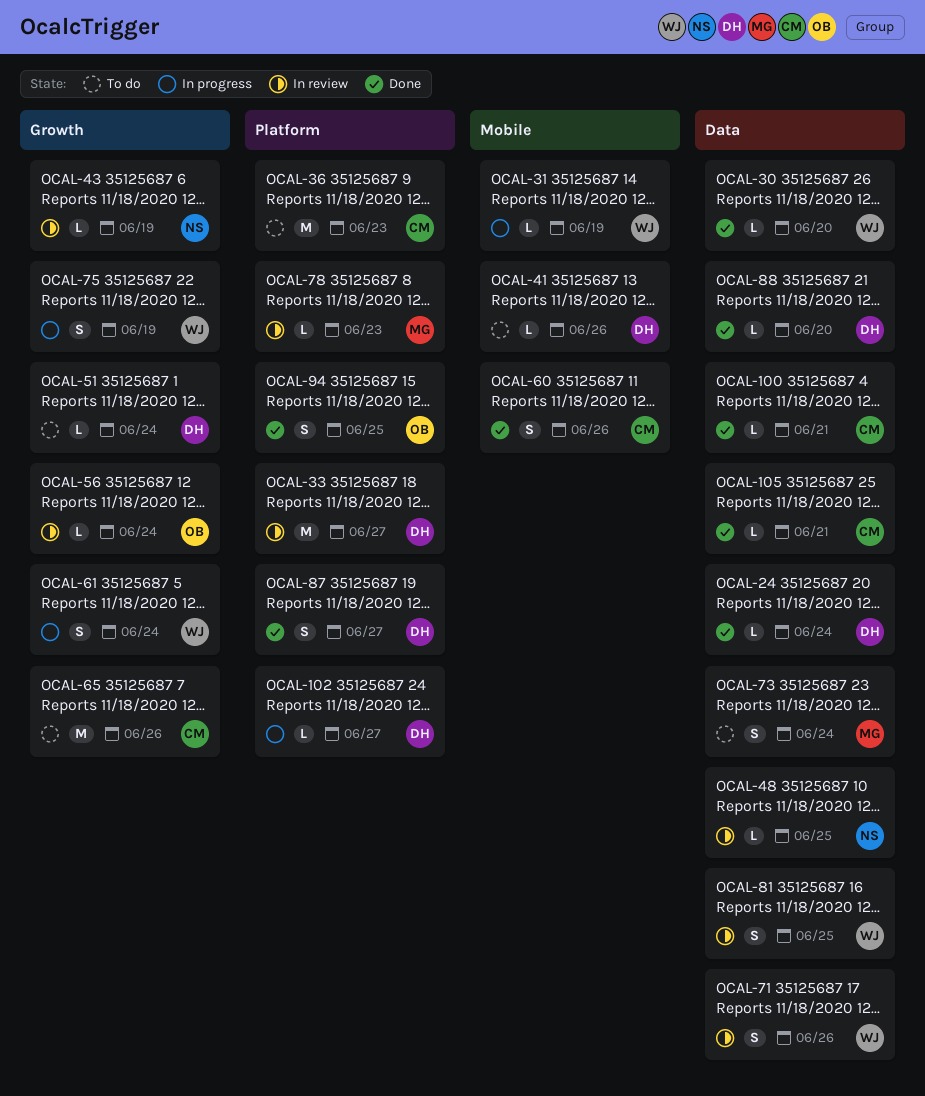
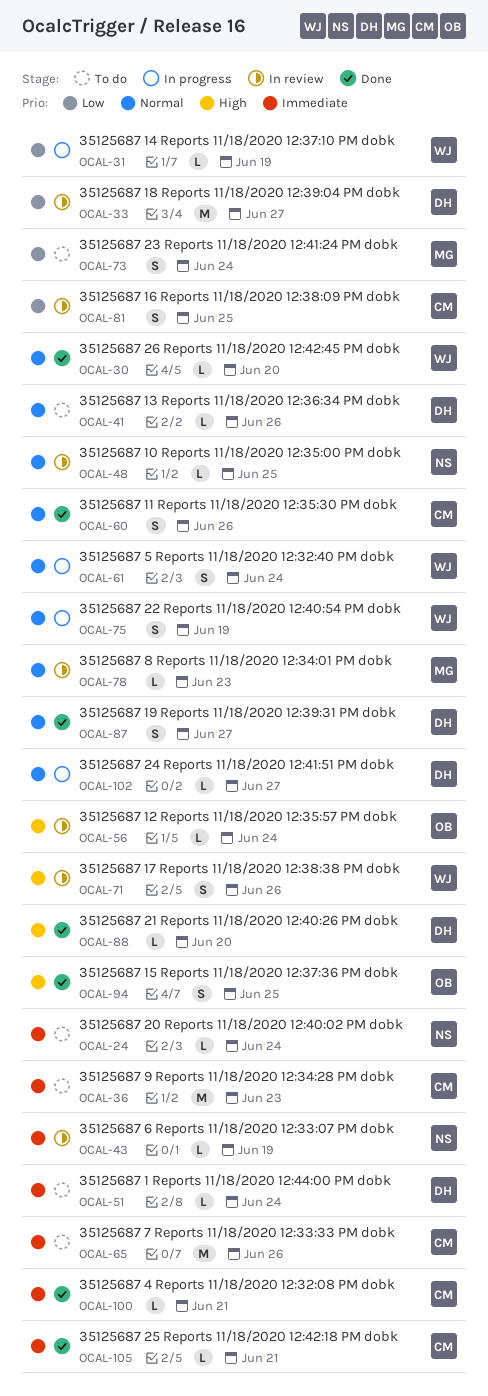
OCAL-24, status: Done -> To do
OCAL-24, owner: DH -> NS
OCAL-81, owner: WJ -> CM

